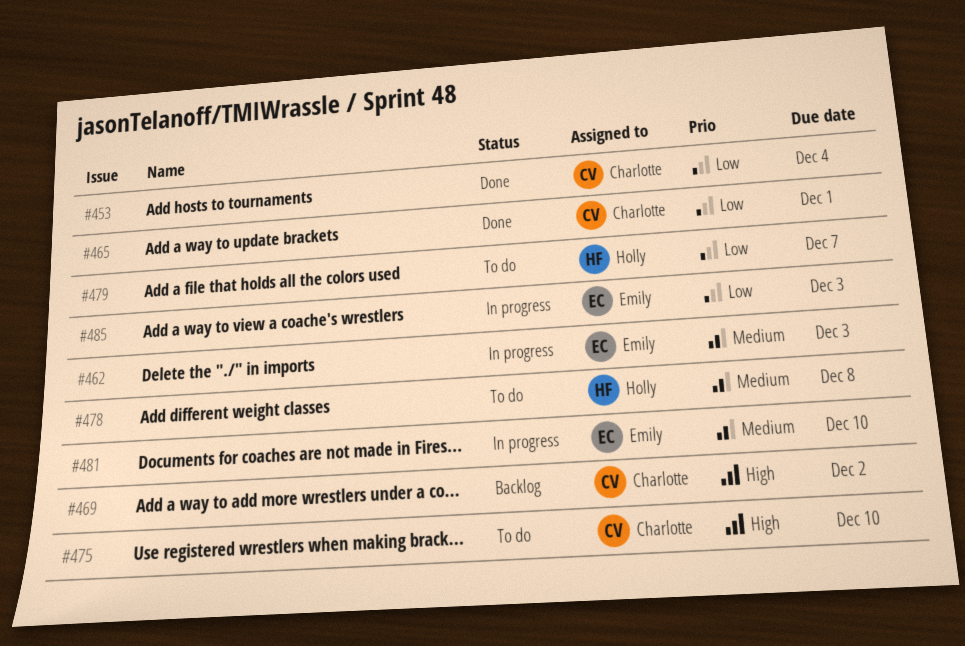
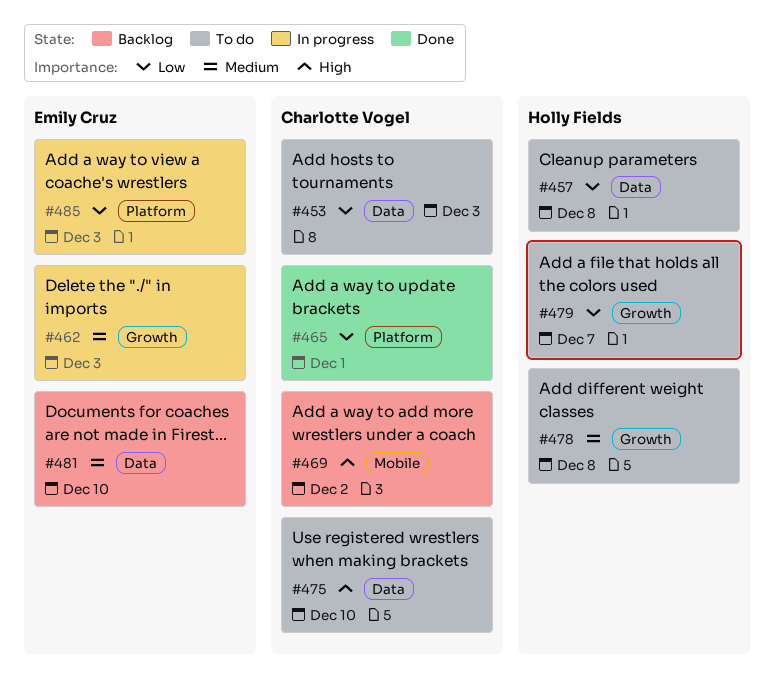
#453, status: Done -> To do
#453, due: Dec 4 -> Dec 3
#457: none -> present
#481, status: In progress -> Backlog

